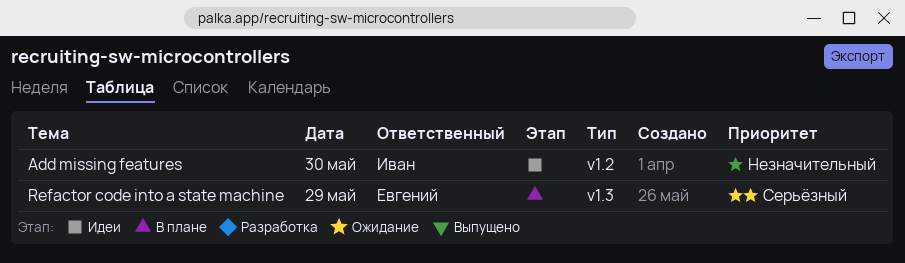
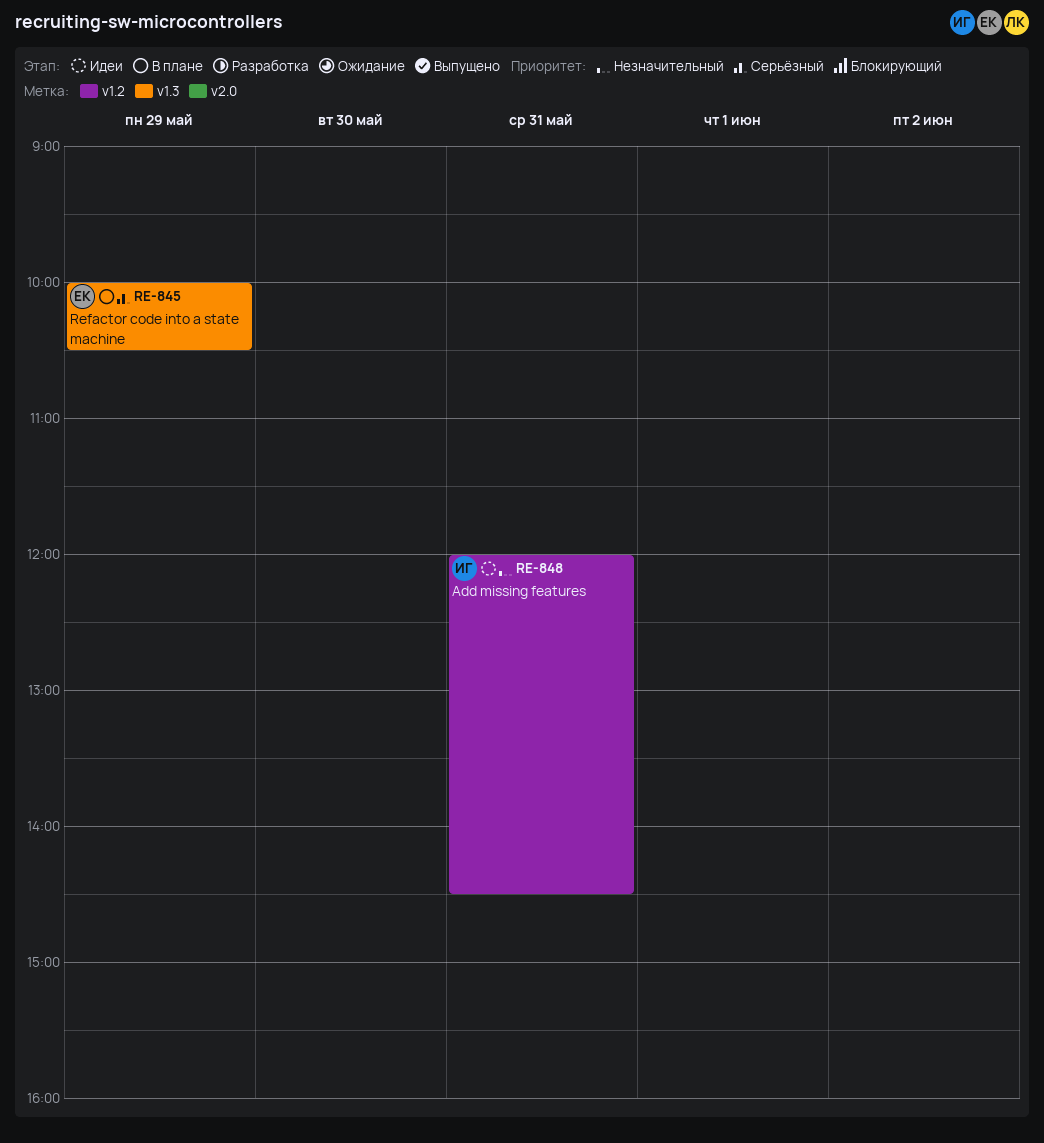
Add missing features, day: May 30 -> May 31

